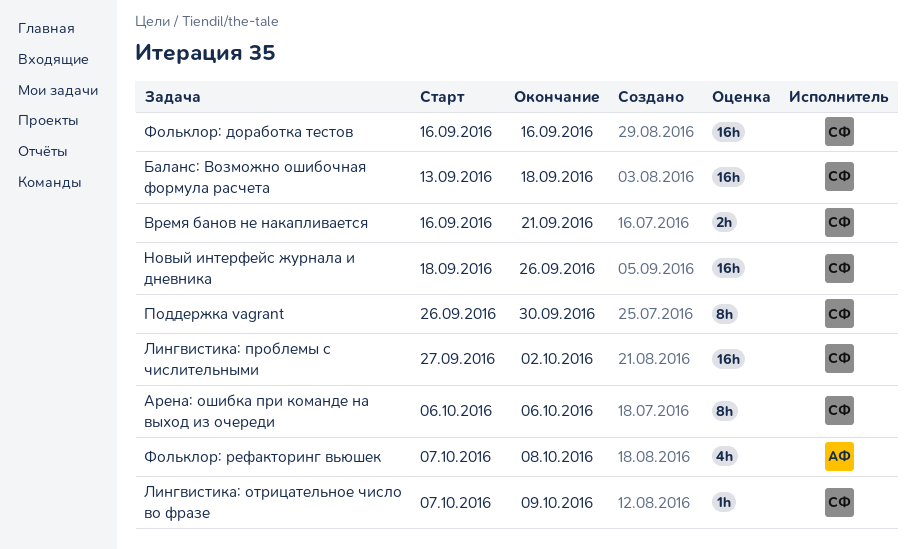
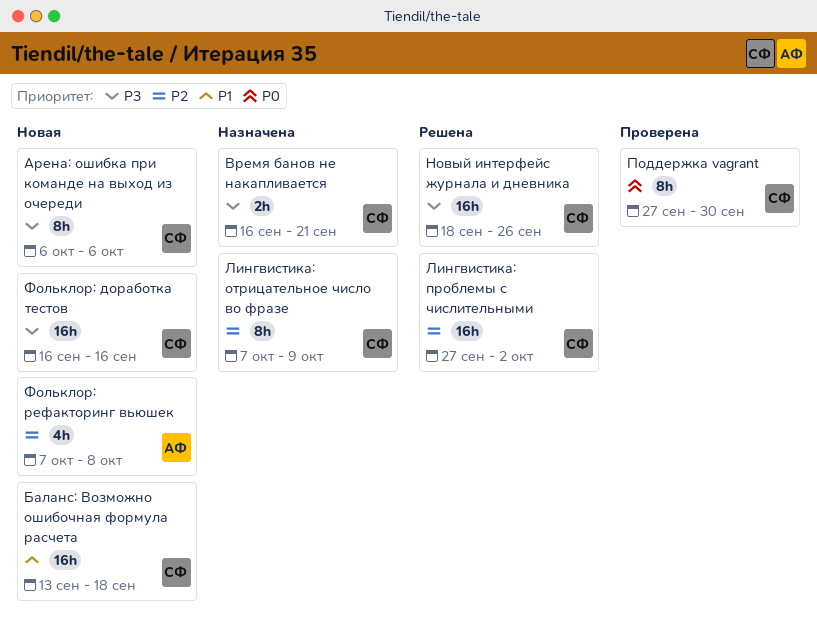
Лингвистика: отрицательное число во фразе, estimate: 1h -> 8h
Поддержка vagrant, start: Sep 26 -> Sep 27

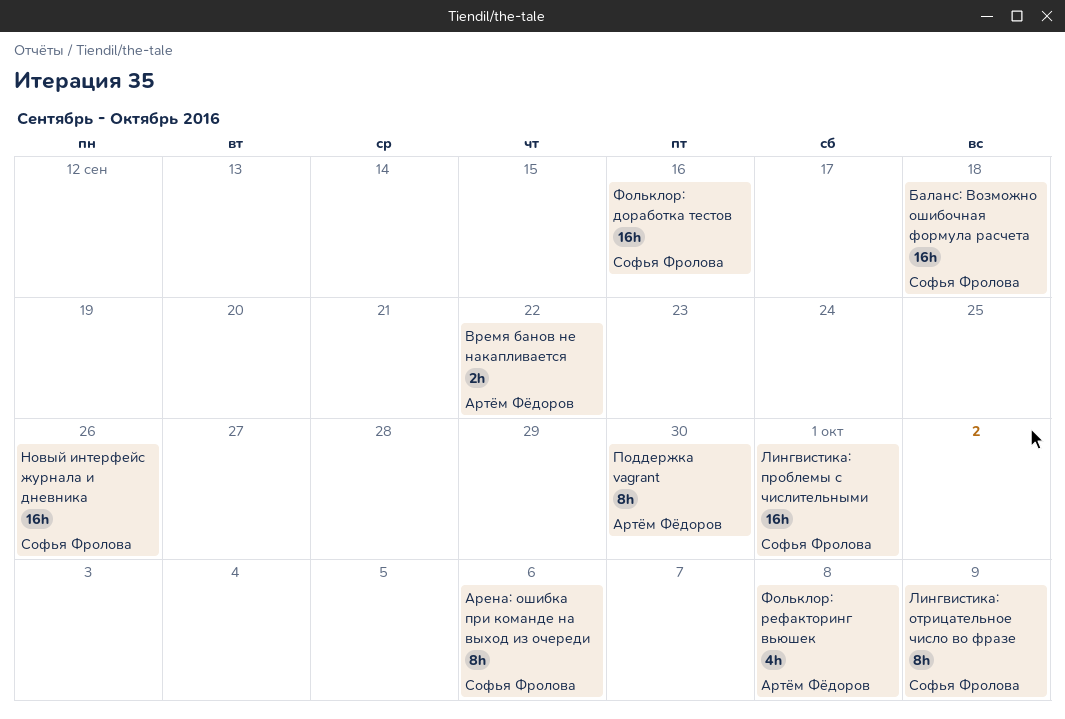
Время банов не накапливается, owner: Софья Фролова -> Артём Фёдоров
Время банов не накапливается, due: Sep 21 -> Sep 22
Лингвистика: проблемы с числительными, due: Oct 2 -> Oct 1
Поддержка vagrant, owner: Софья Фролова -> Артём Фёдоров

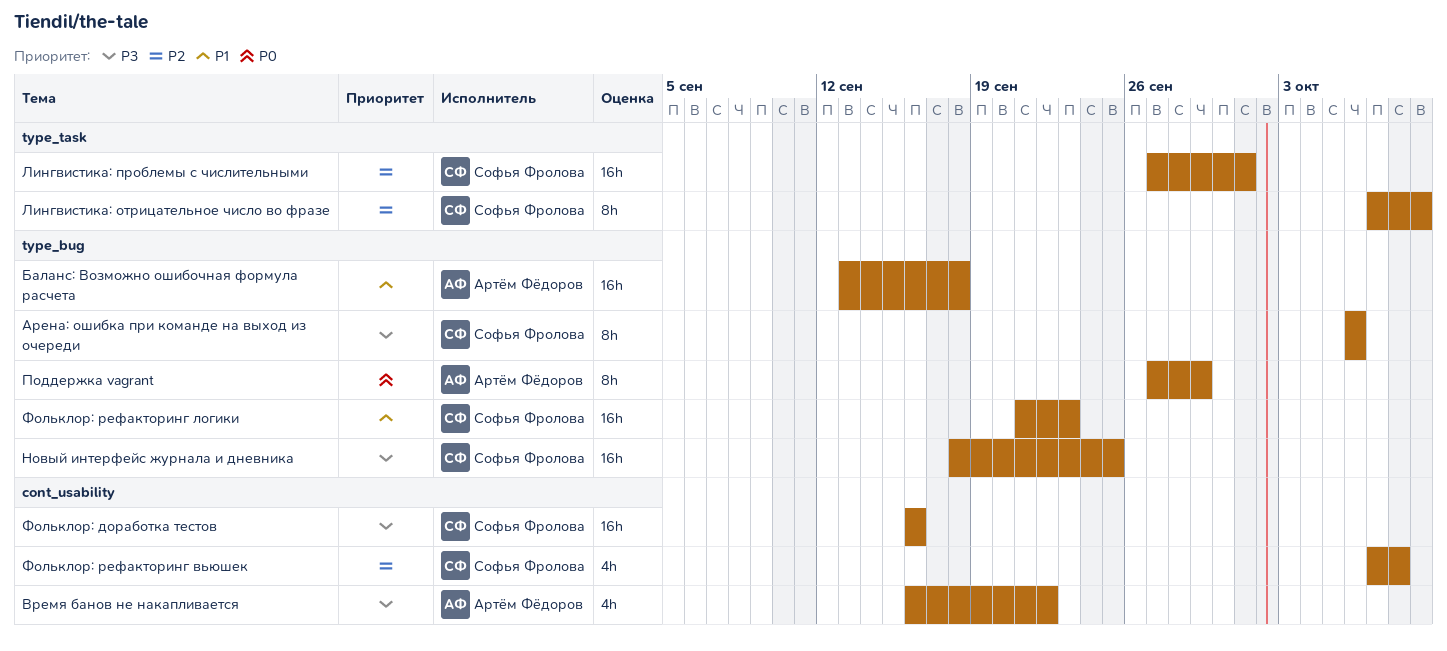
Баланс: Возможно ошибочная формула расчета, owner: Софья Фролова -> Артём Фёдоров
Время банов не накапливается, estimate: 2h -> 4h
Новый интерфейс журнала и дневника, due: Sep 26 -> Sep 25
Поддержка vagrant, due: Sep 30 -> Sep 29
Фольклор: рефакторинг вьюшек, owner: Артём Фёдоров -> Софья Фролова
Фольклор: рефакторинг логики: none -> present

